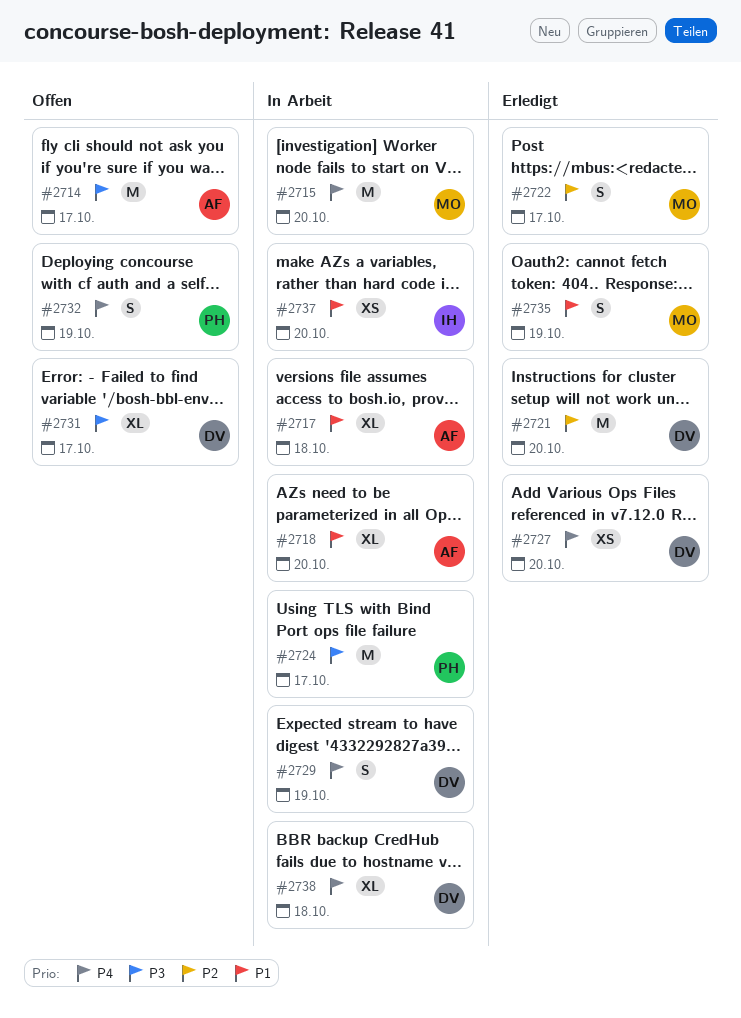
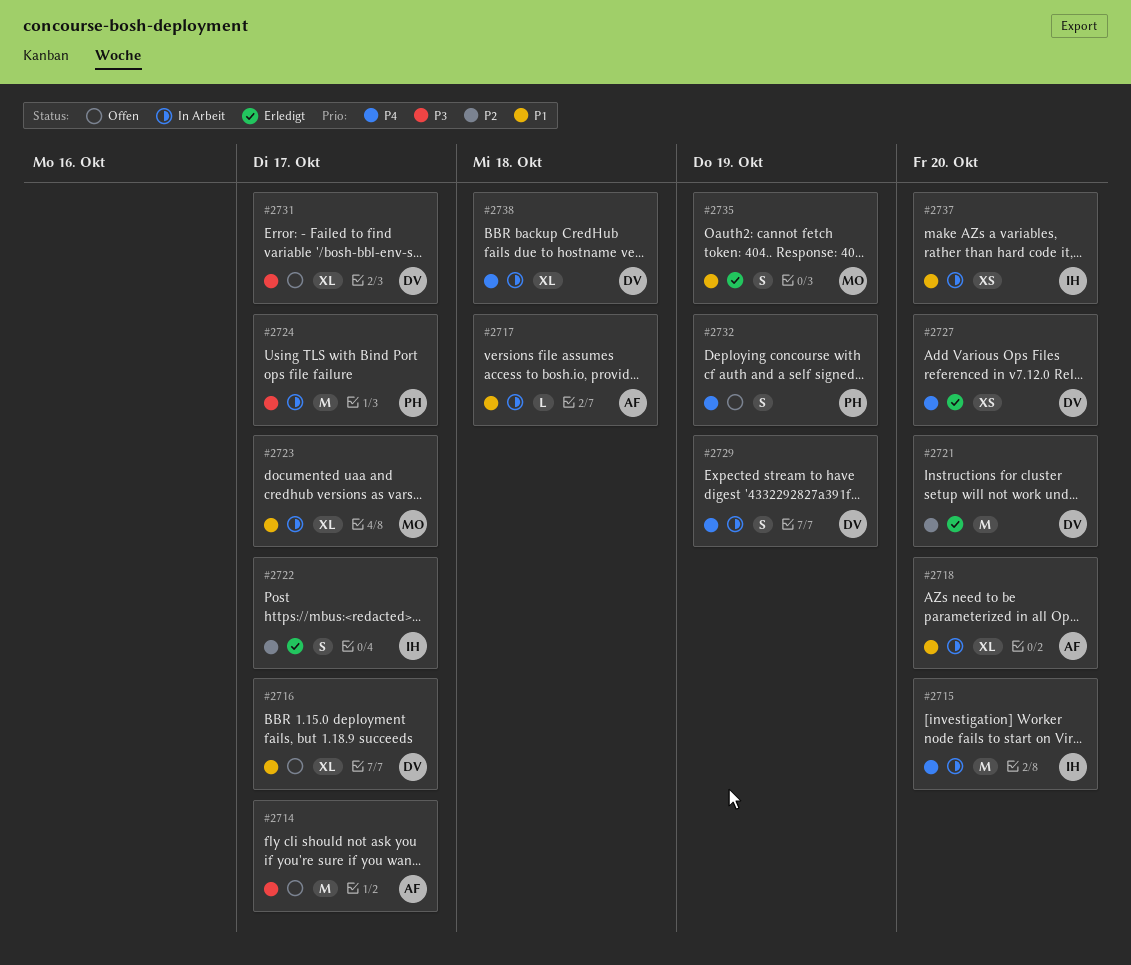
#2715, owner: MO -> IH
#2716: none -> present
#2717, estimate: XL -> L
#2722, owner: MO -> IH
#2723: none -> present

